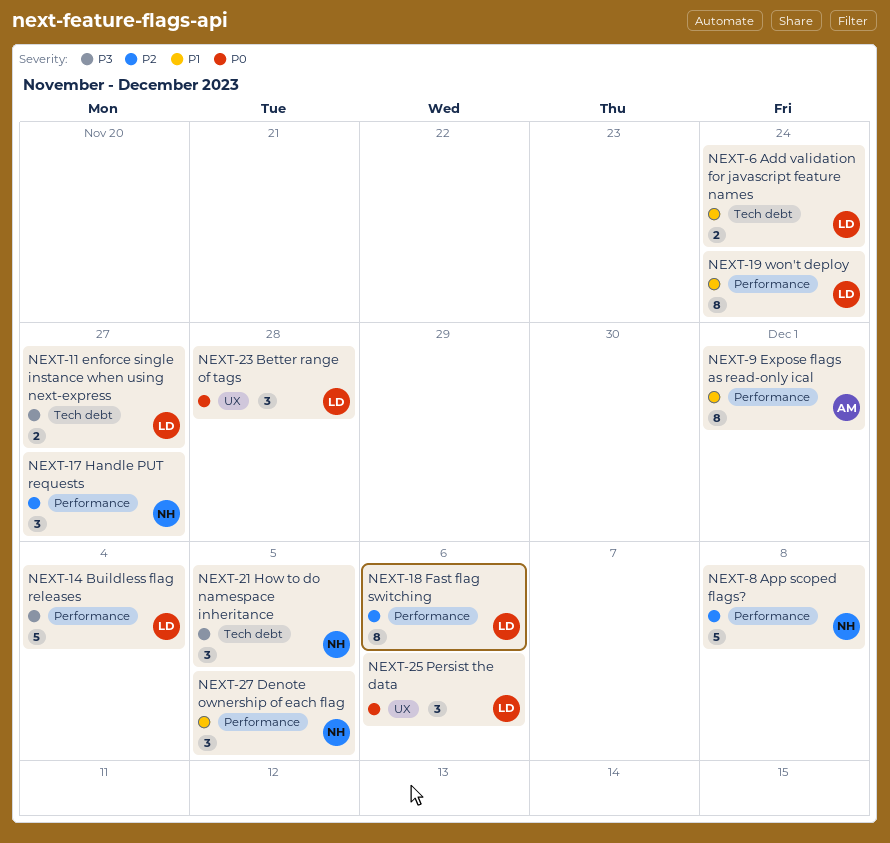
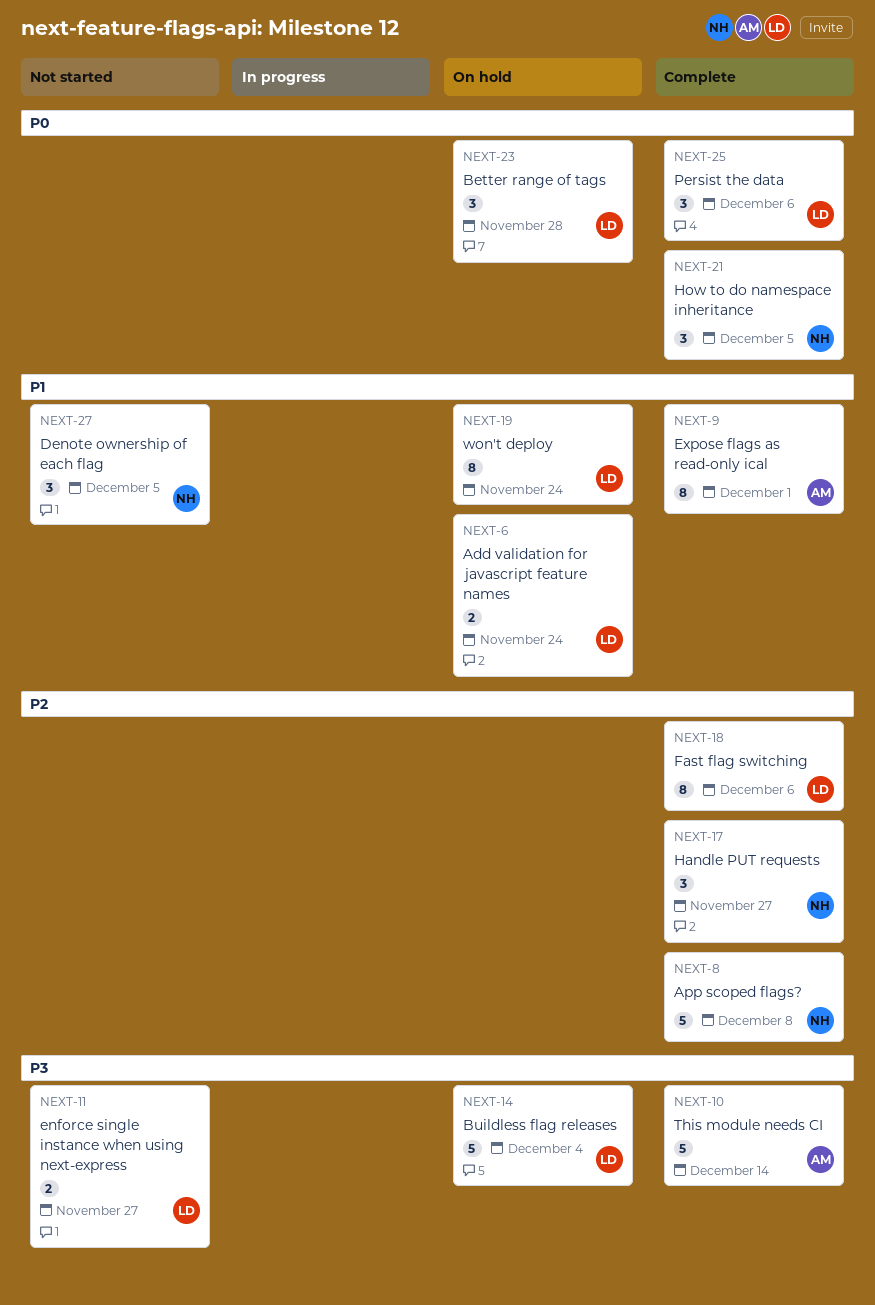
NEXT-10: none -> present
NEXT-21, priority: P3 -> P0

